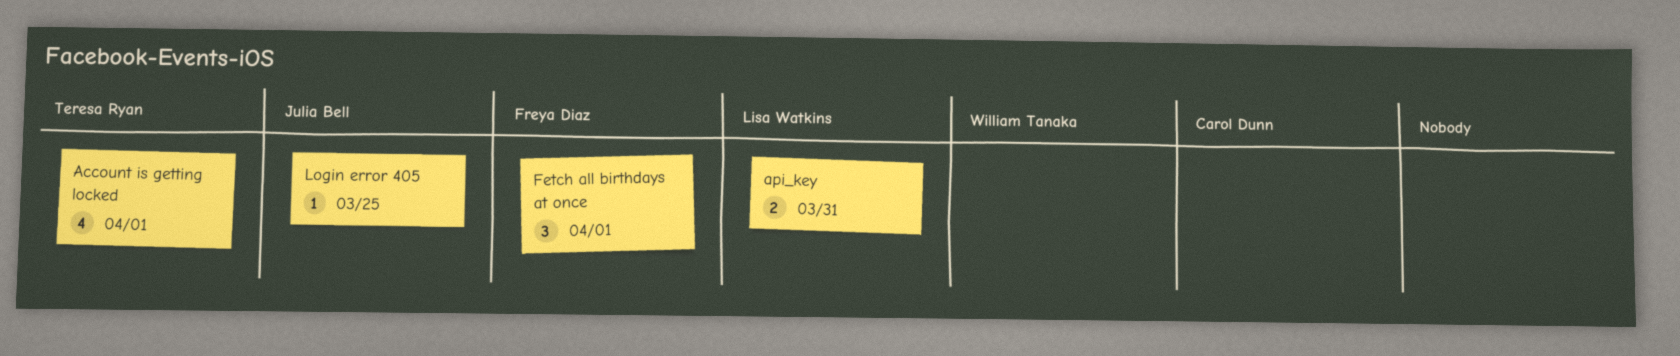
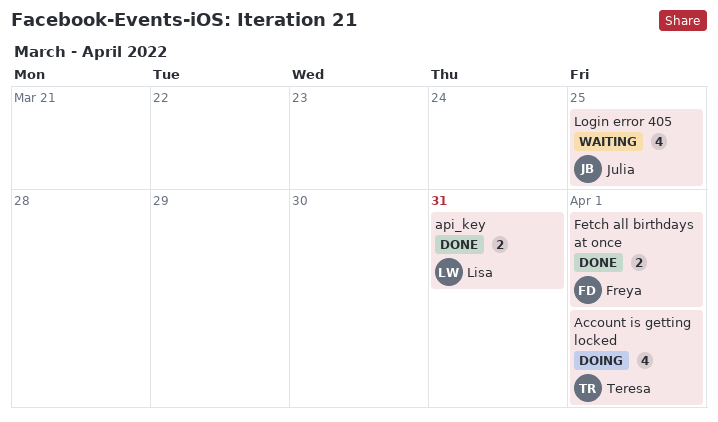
Fetch all birthdays at once, estimate: 3 -> 2
Login error 405, estimate: 1 -> 4

